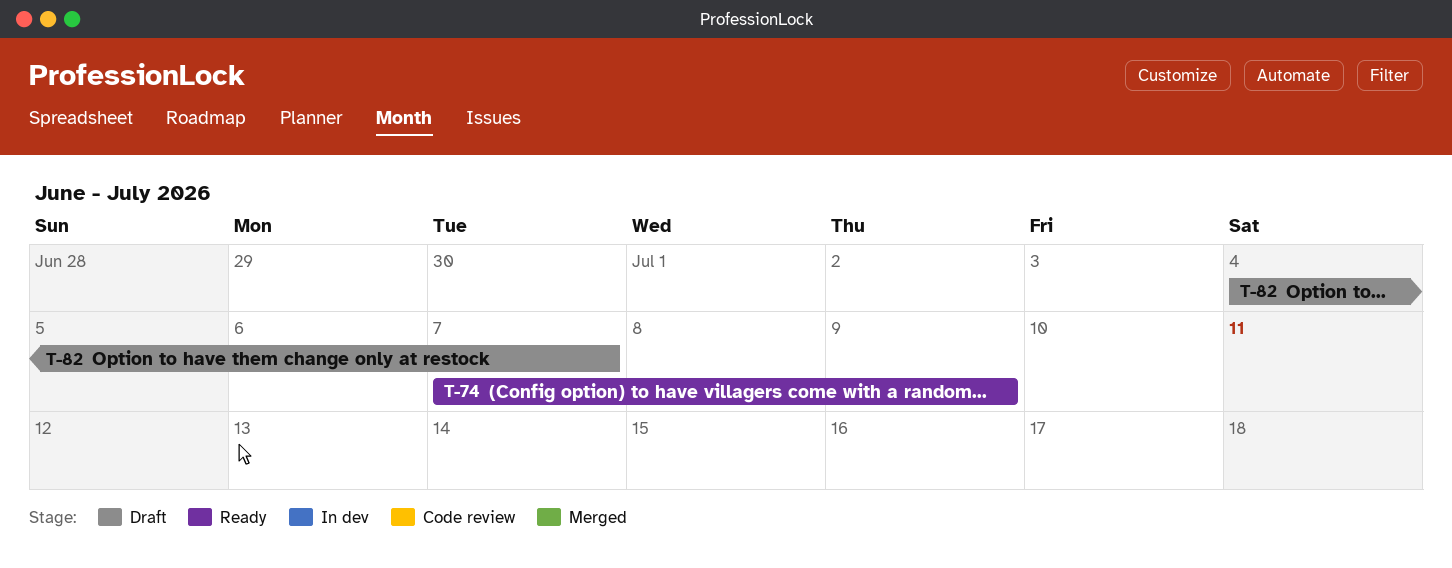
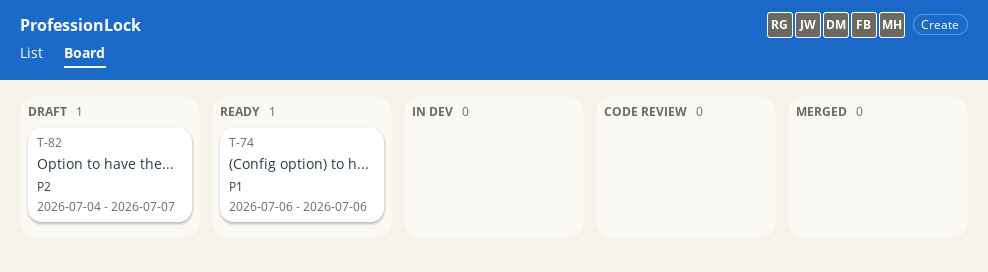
T-74, start: Jul 7 -> Jul 6
T-74, due: Jul 9 -> Jul 6

